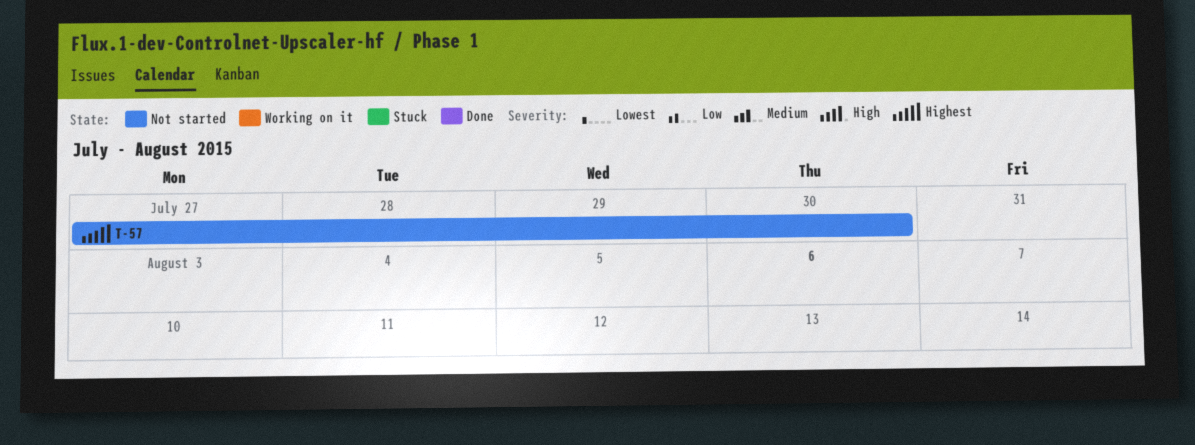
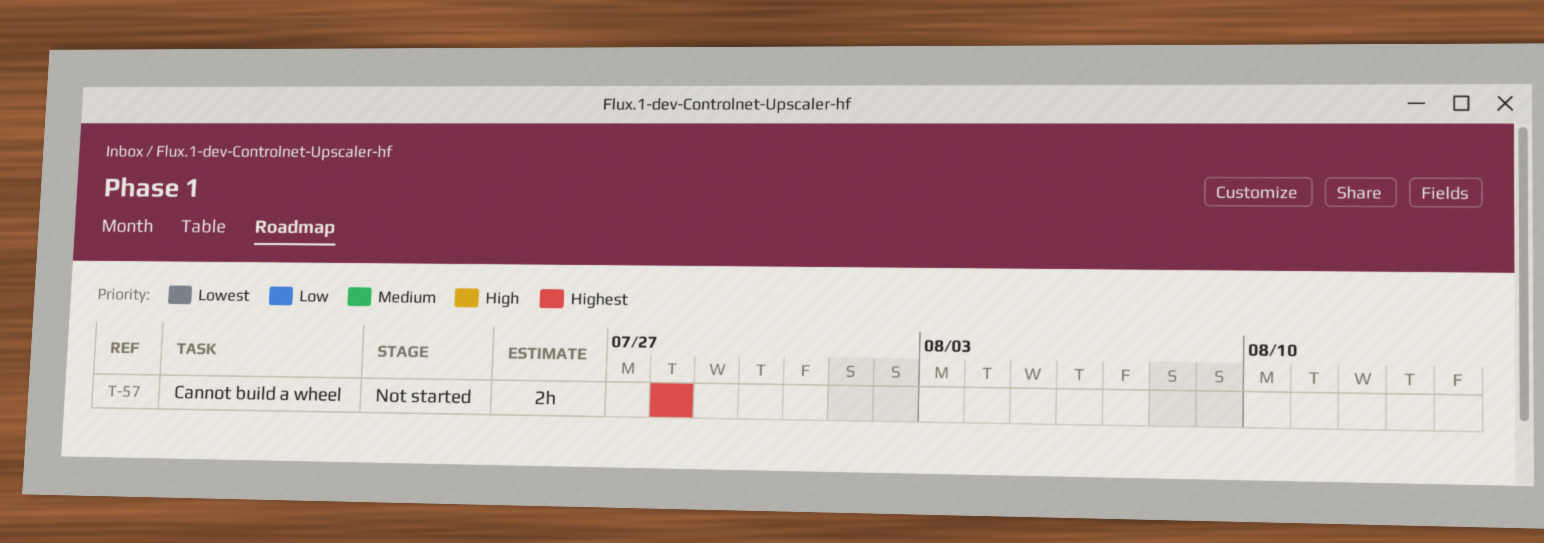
T-57, start: Jul 27 -> Jul 28
T-57, due: Jul 30 -> Jul 28

